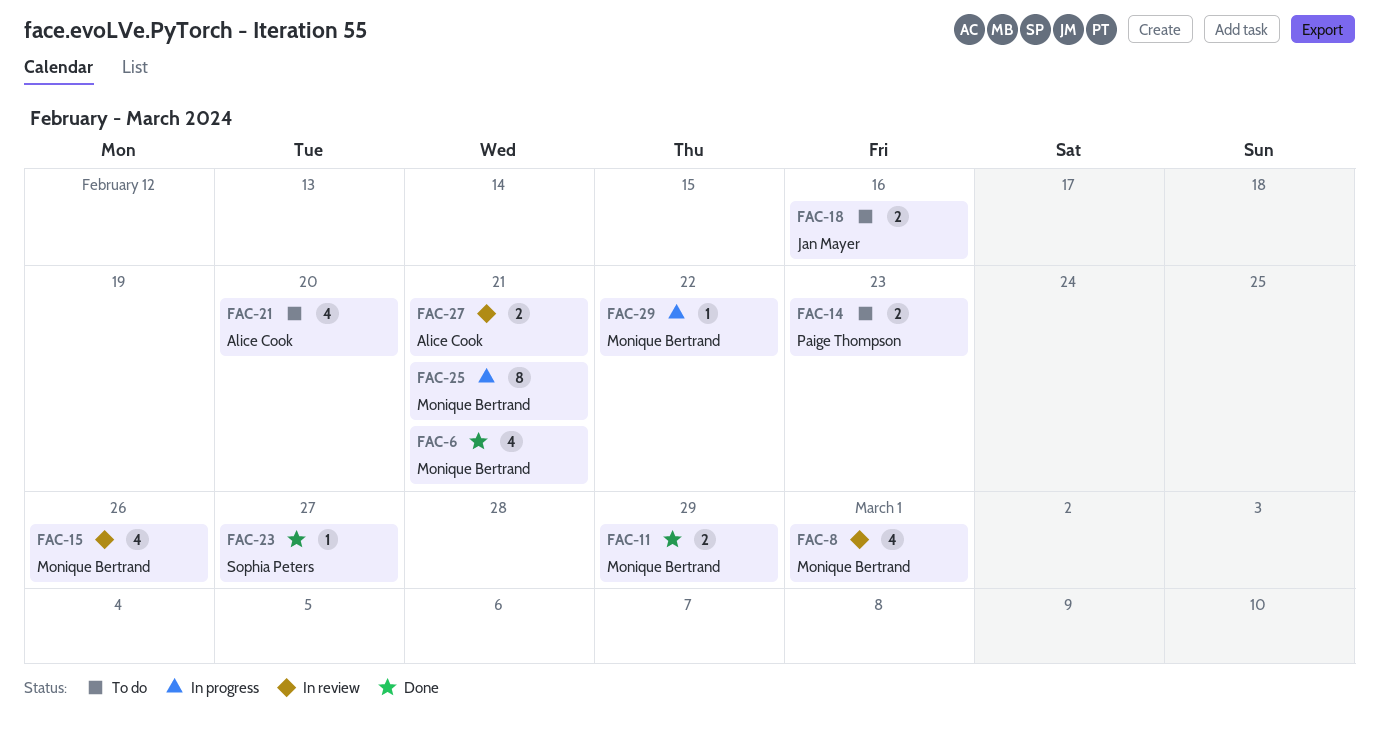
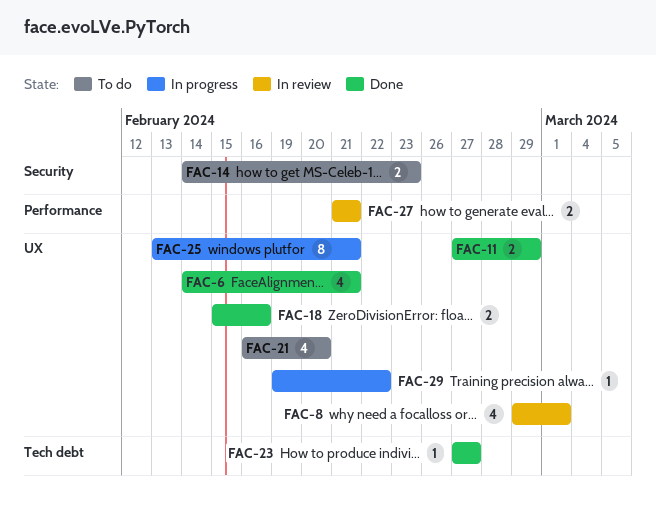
FAC-15: present -> none
FAC-18, status: To do -> Done

